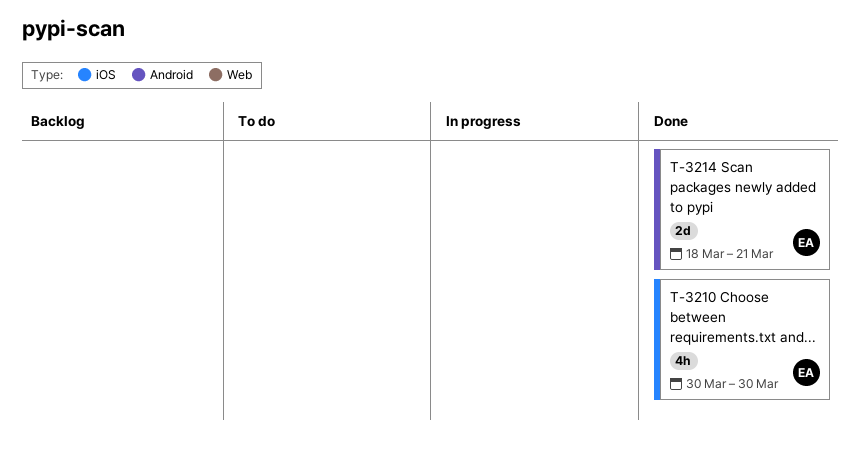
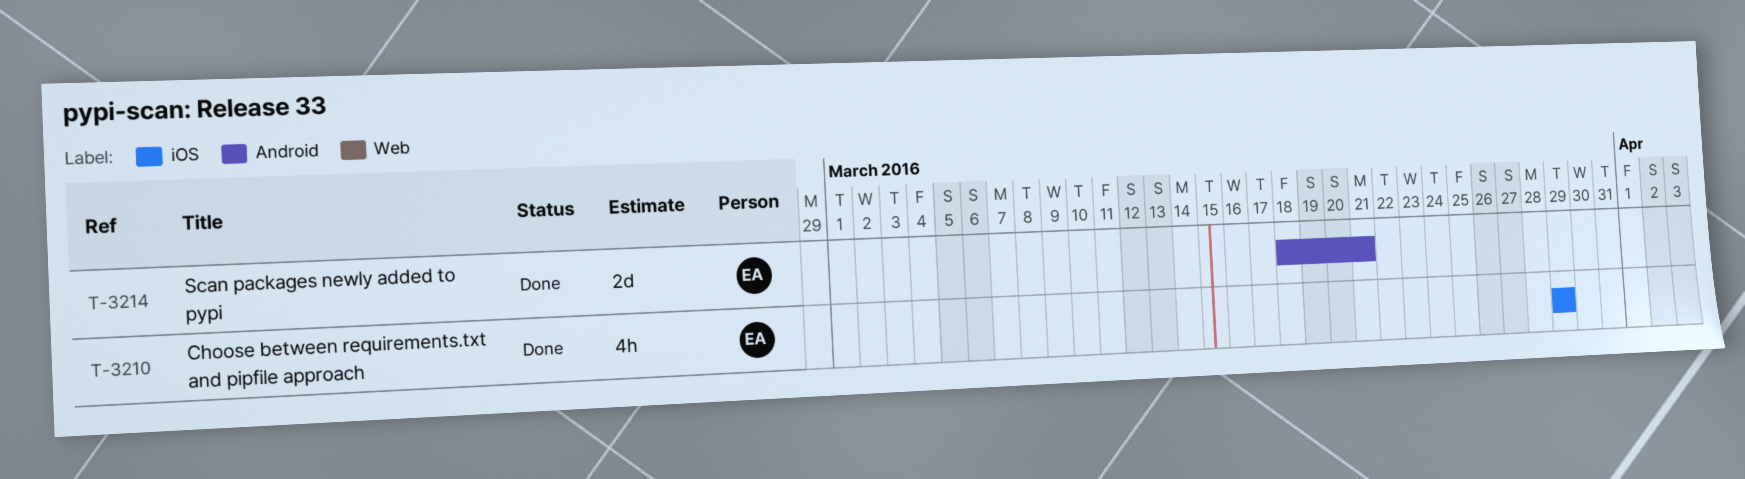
T-3210, start: Mar 30 -> Mar 29
T-3210, due: Mar 30 -> Mar 29

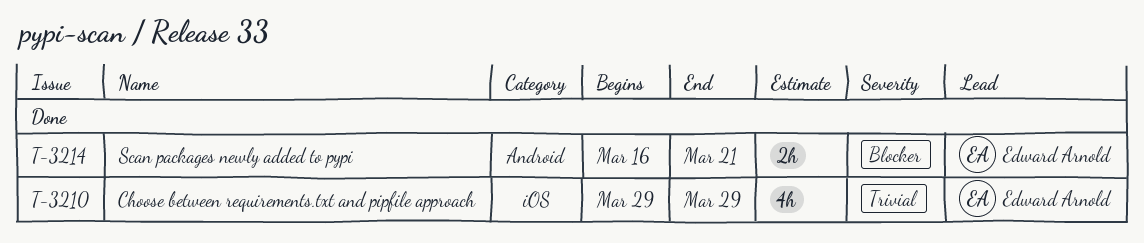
T-3214, estimate: 2d -> 2h
T-3214, start: Mar 18 -> Mar 16

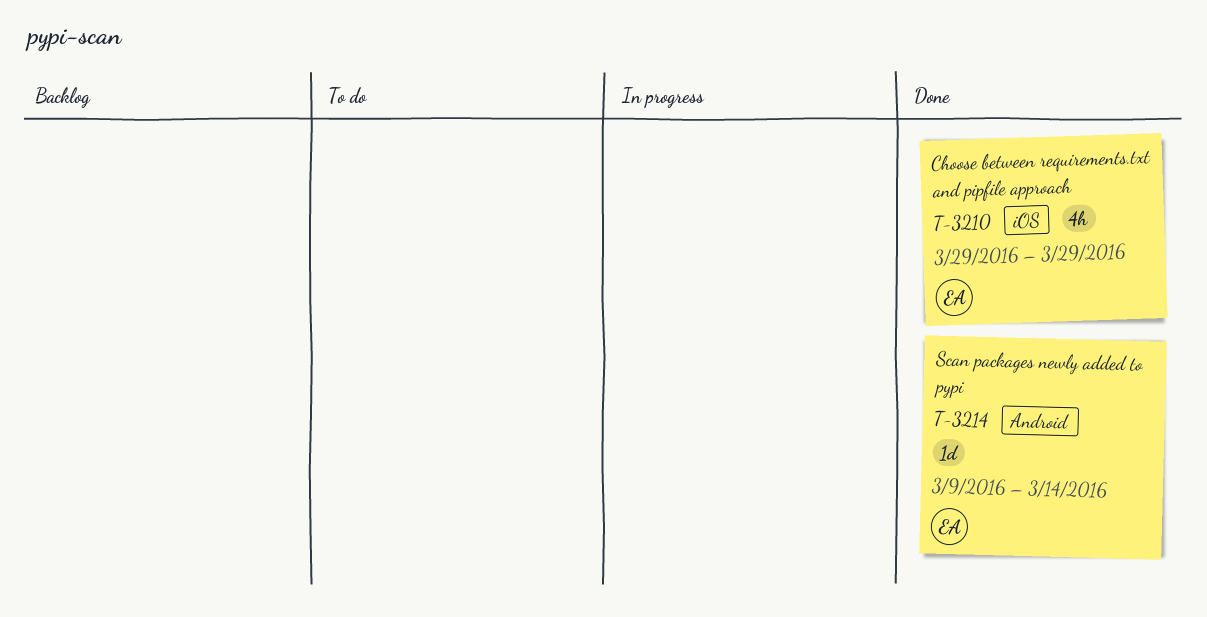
T-3214, estimate: 2h -> 1d
T-3214, start: Mar 16 -> Mar 9
T-3214, due: Mar 21 -> Mar 14

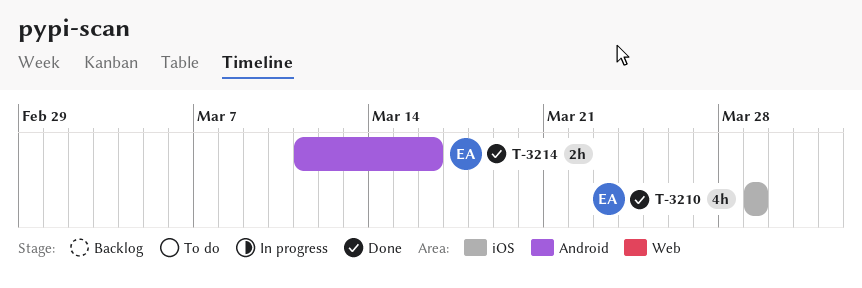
T-3214, estimate: 1d -> 2h
T-3214, start: Mar 9 -> Mar 11
T-3214, due: Mar 14 -> Mar 16

